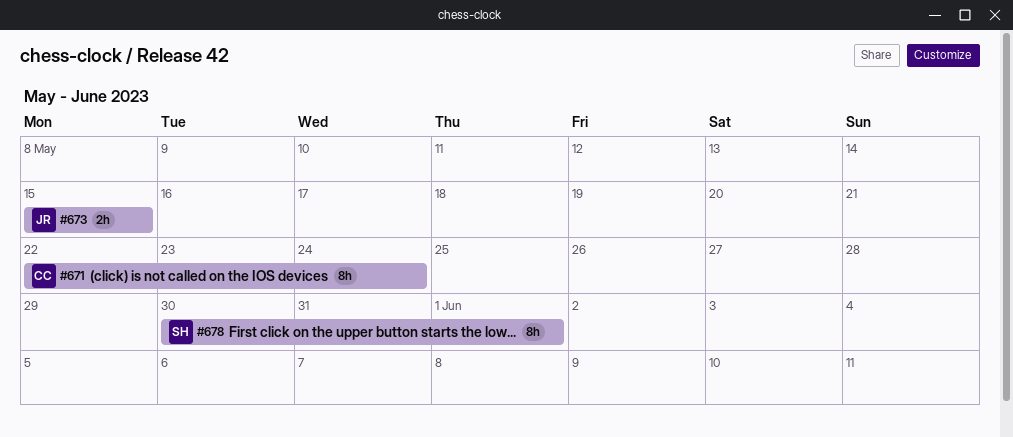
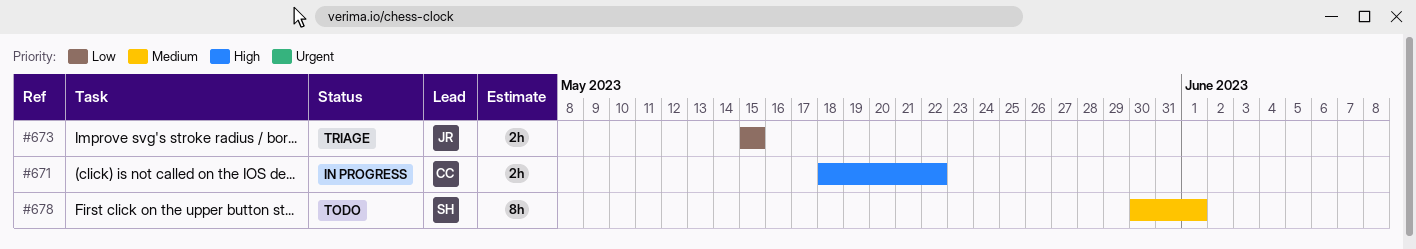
#671, estimate: 8h -> 2h
#671, start: May 22 -> May 18
#671, due: May 24 -> May 22

